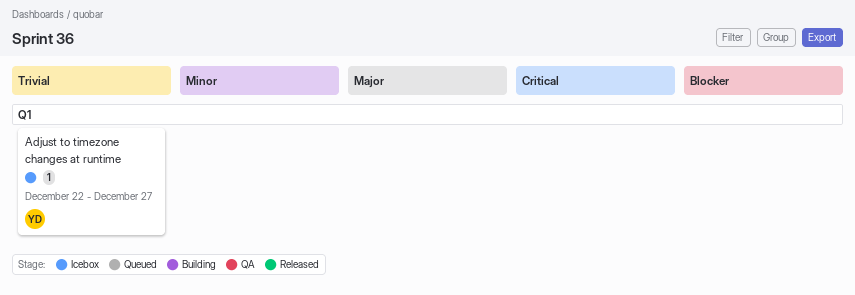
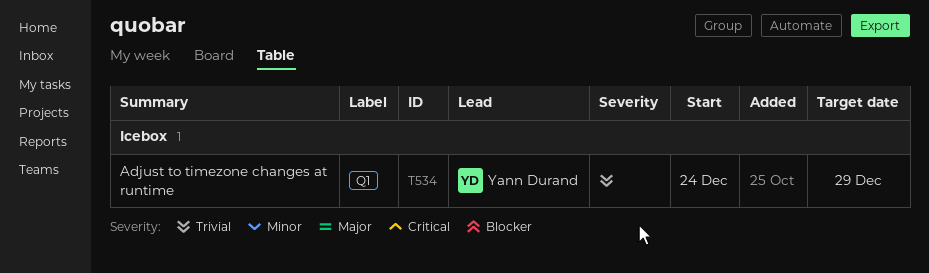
Adjust to timezone changes at runtime, start: Dec 22 -> Dec 24
Adjust to timezone changes at runtime, due: Dec 27 -> Dec 29

